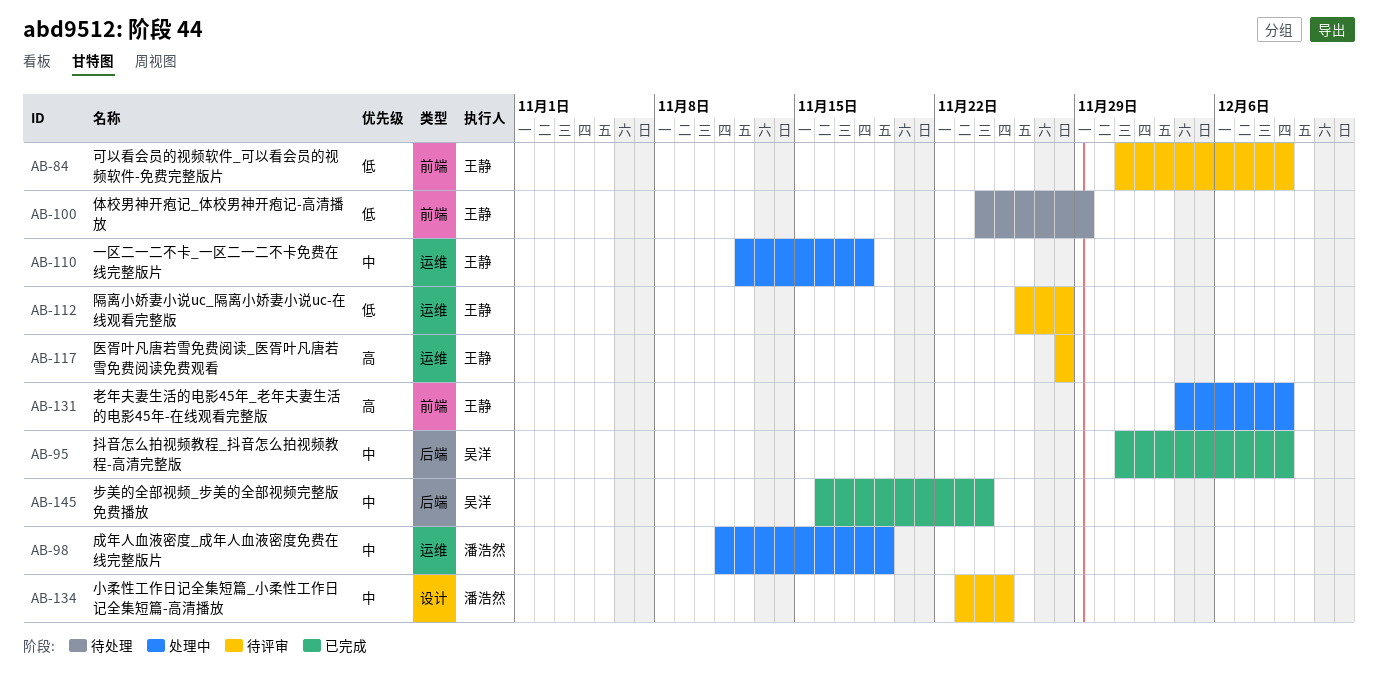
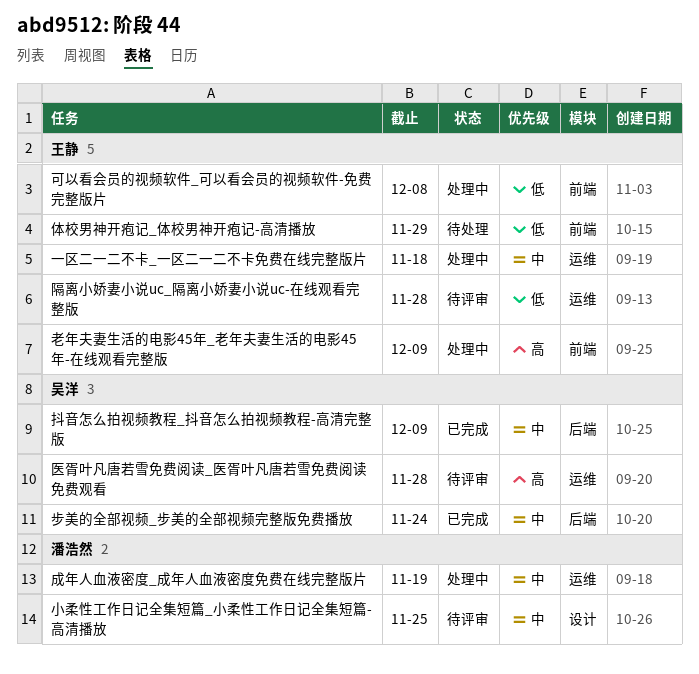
医胥叶凡唐若雪免费阅读_医胥叶凡唐若雪免费阅读免费观看, owner: 王静 -> 吴洋
可以看会员的视频软件_可以看会员的视频软件-免费完整版片, status: 待评审 -> 处理中
可以看会员的视频软件_可以看会员的视频软件-免费完整版片, due: Dec 9 -> Dec 8

